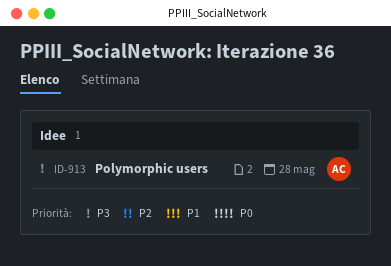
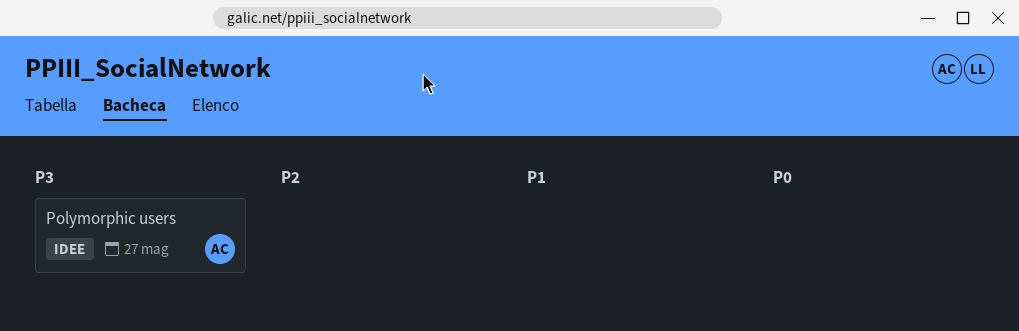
Polymorphic users, due: May 28 -> May 27

